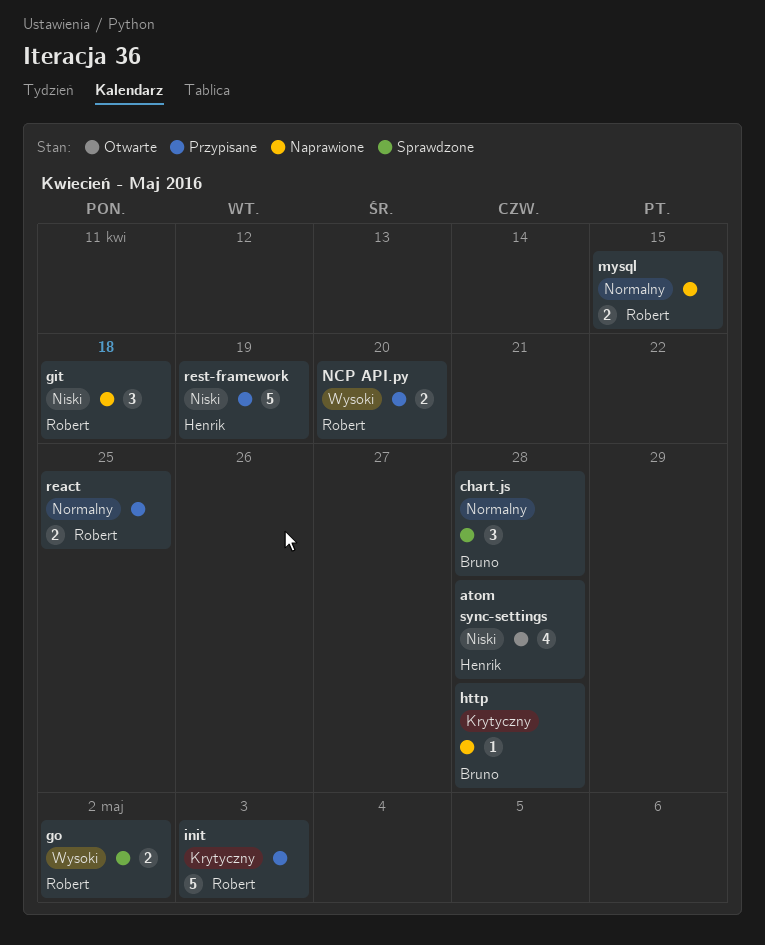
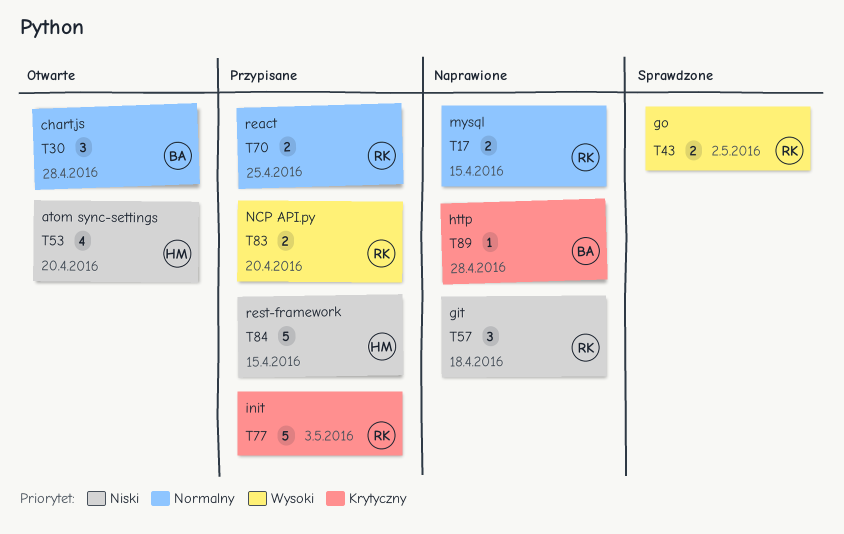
atom sync-settings, due: Apr 28 -> Apr 20
chart.js, status: Sprawdzone -> Otwarte
rest-framework, due: Apr 19 -> Apr 15

